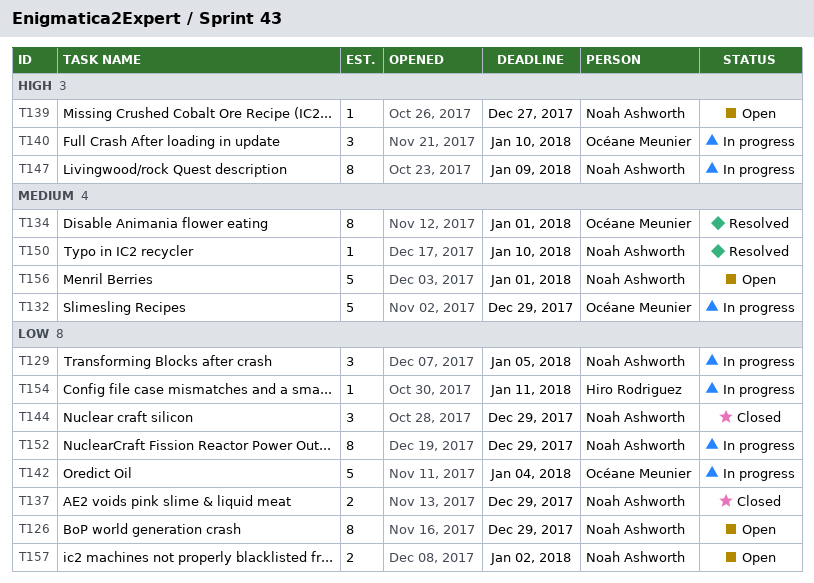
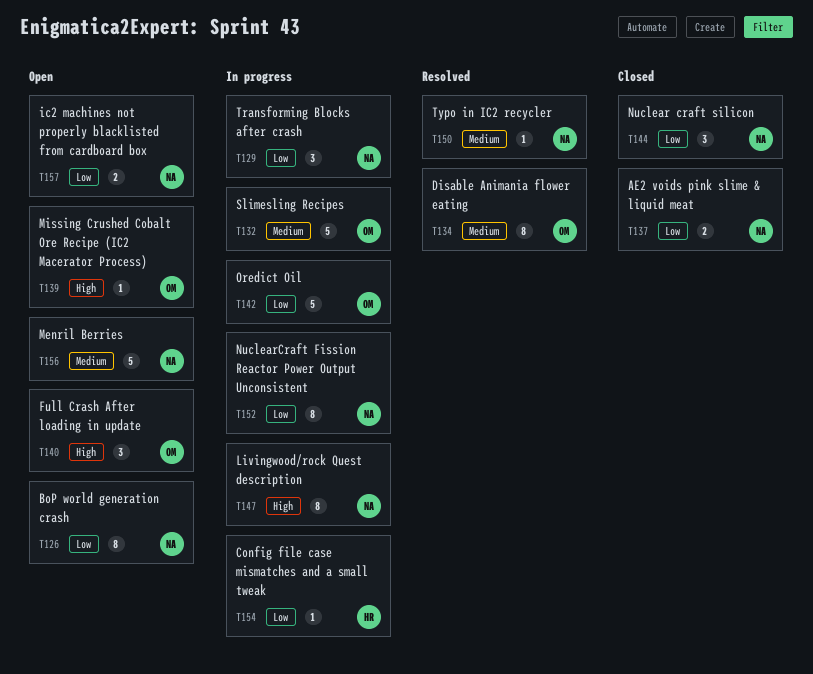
T139, owner: Noah Ashworth -> Océane Meunier
T140, status: In progress -> Open

